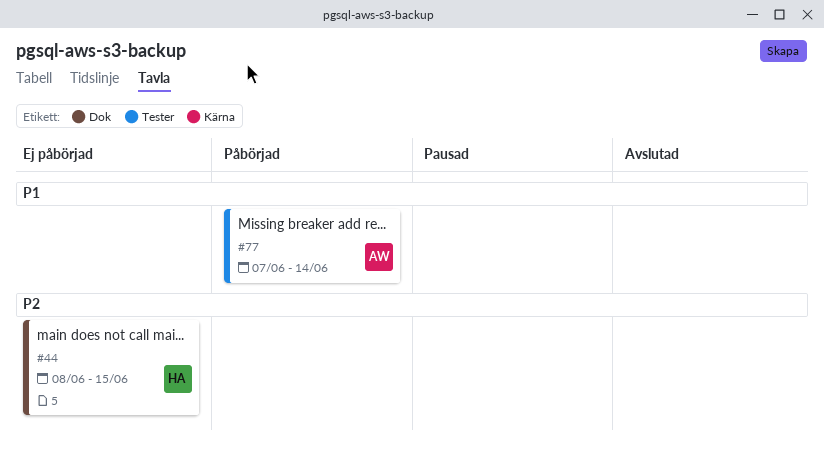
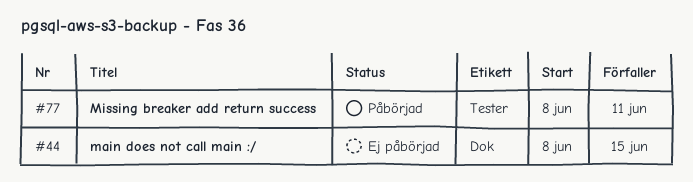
#77, start: Jun 7 -> Jun 8
#77, due: Jun 14 -> Jun 11

